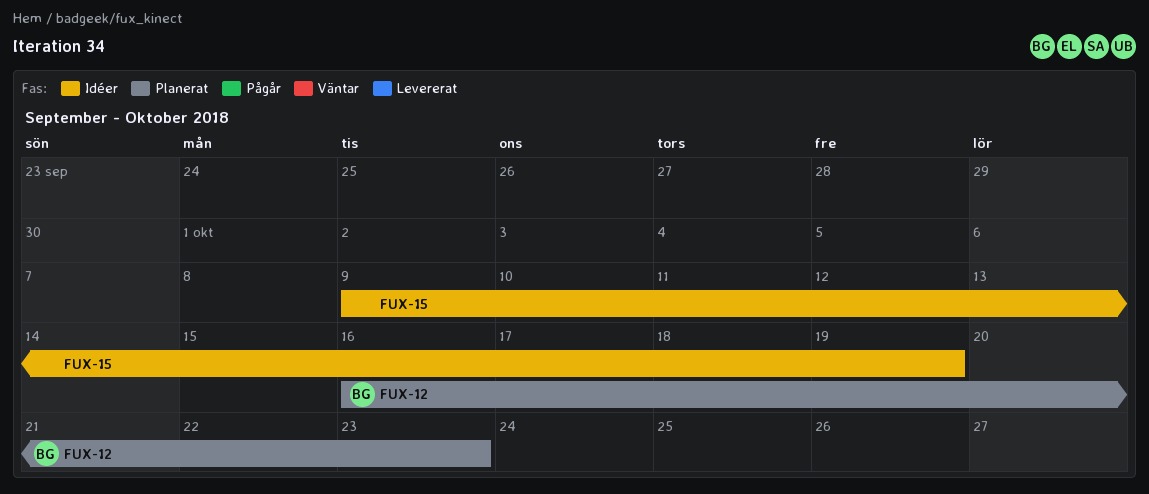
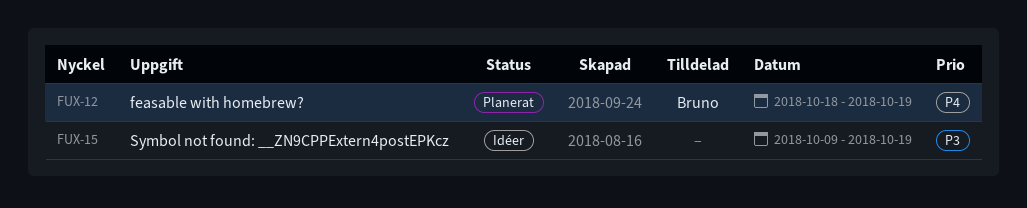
FUX-12, start: Oct 16 -> Oct 18
FUX-12, due: Oct 23 -> Oct 19

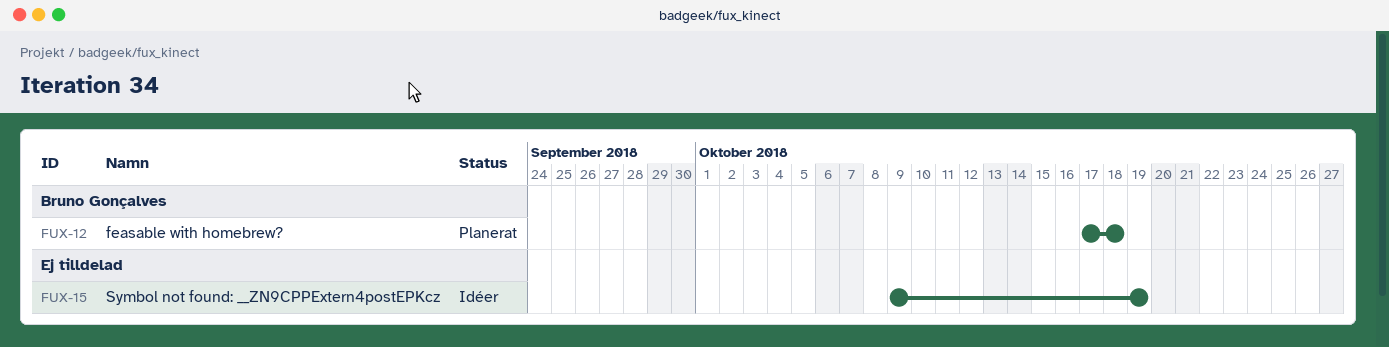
FUX-12, start: Oct 18 -> Oct 17
FUX-12, due: Oct 19 -> Oct 18

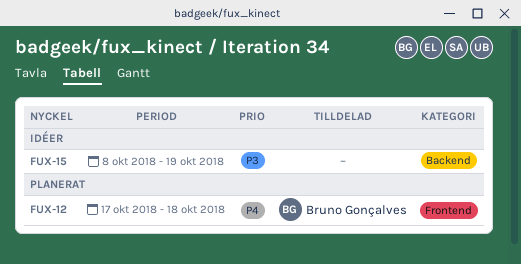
FUX-15, start: Oct 9 -> Oct 8

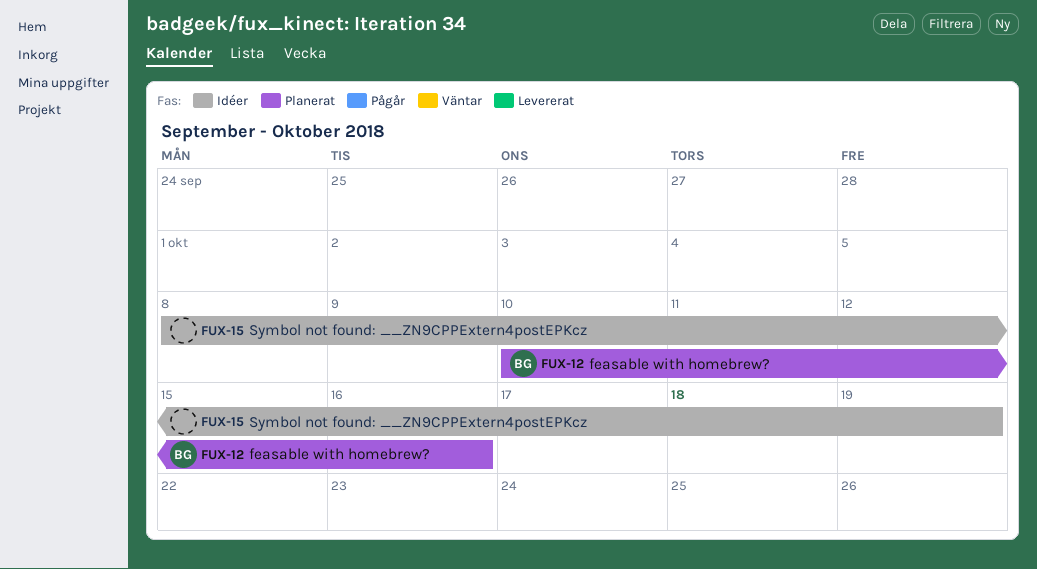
FUX-12, start: Oct 17 -> Oct 10
FUX-12, due: Oct 18 -> Oct 16

